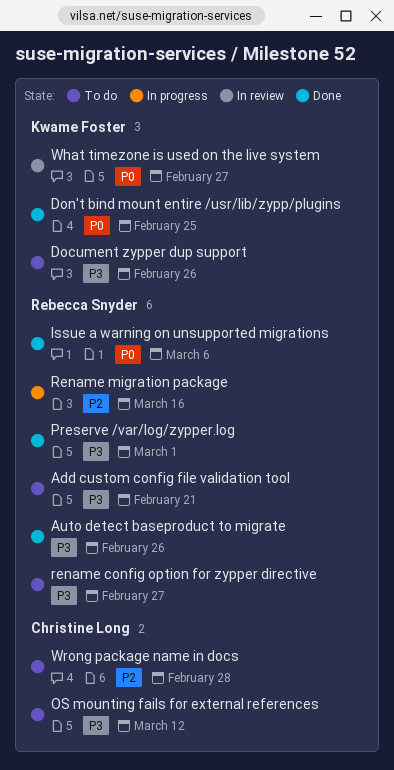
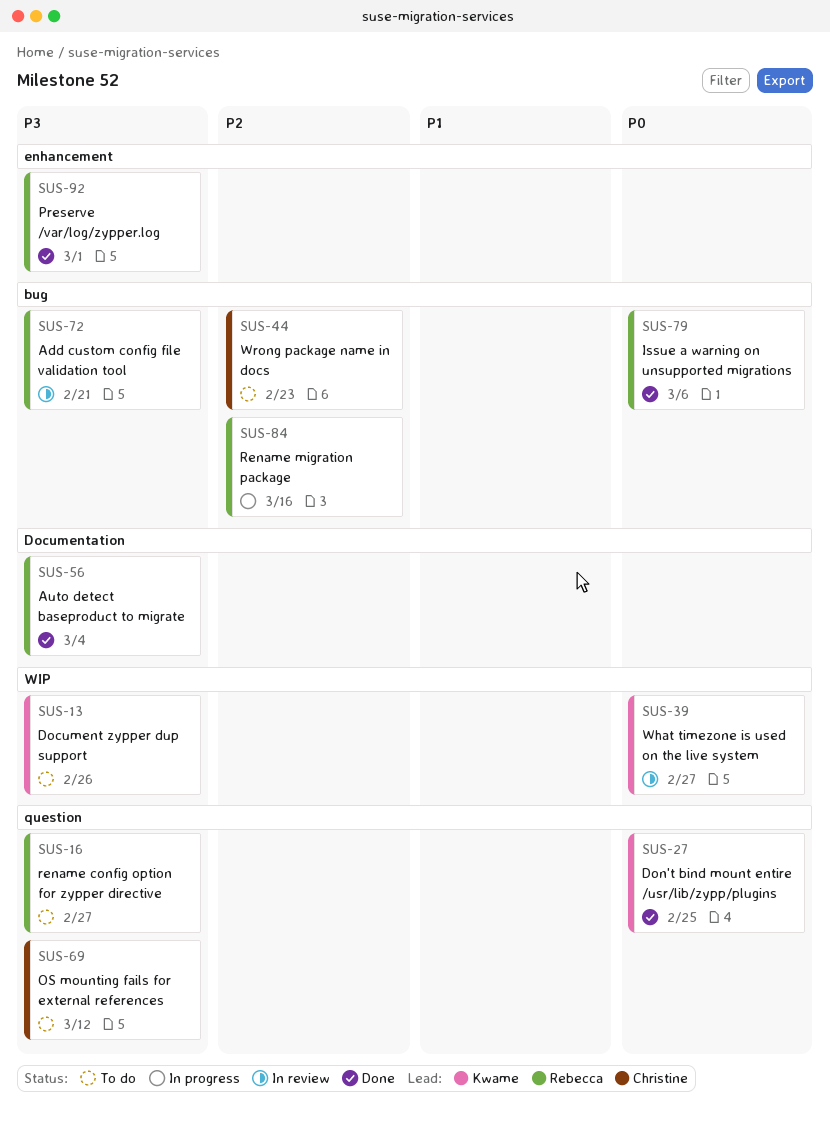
Add custom config file validation tool, status: To do -> In review
Auto detect baseproduct to migrate, due: Feb 26 -> Mar 4
Wrong package name in docs, due: Feb 28 -> Feb 23

